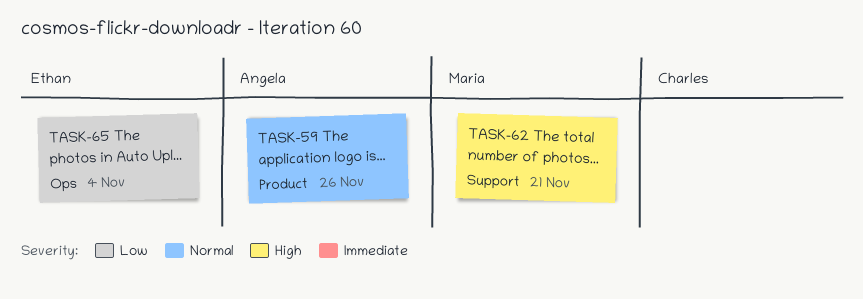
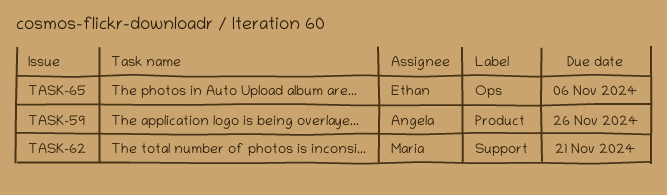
TASK-65, due: Nov 4 -> Nov 6

